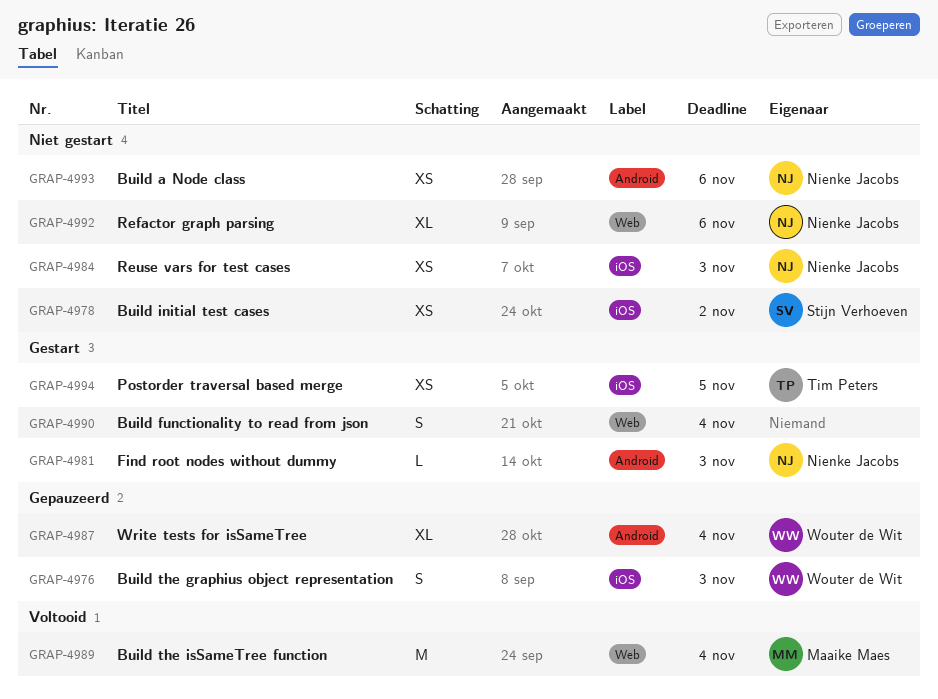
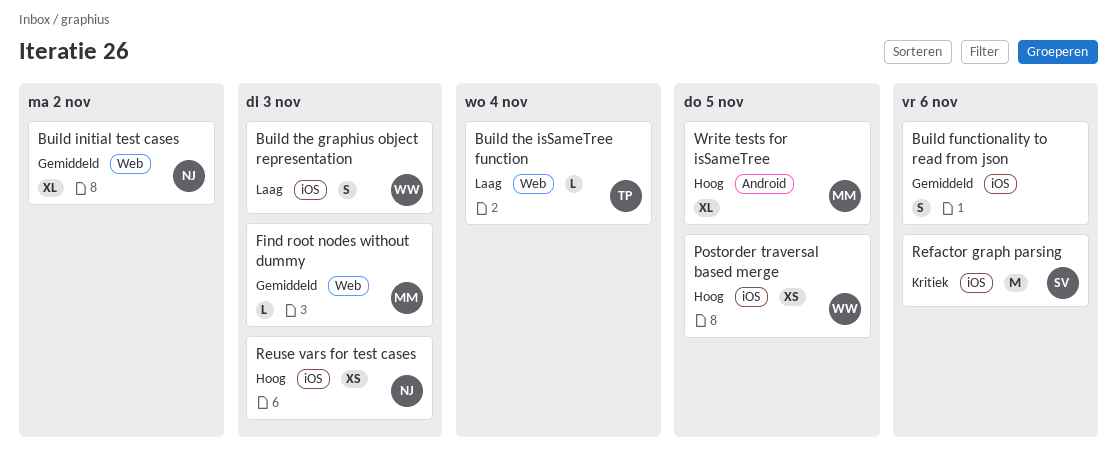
Build a Node class: present -> none
Build functionality to read from json, label: Web -> iOS
Build functionality to read from json, due: Nov 4 -> Nov 6
Build initial test cases, owner: Stijn Verhoeven -> Nienke Jacobs
Build initial test cases, label: iOS -> Web
Build initial test cases, estimate: XS -> XL
Build the isSameTree function, owner: Maaike Maes -> Tim Peters
Build the isSameTree function, estimate: M -> L
Find root nodes without dummy, owner: Nienke Jacobs -> Maaike Maes
Find root nodes without dummy, label: Android -> Web
Postorder traversal based merge, owner: Tim Peters -> Wouter de Wit
Refactor graph parsing, owner: Nienke Jacobs -> Stijn Verhoeven
Refactor graph parsing, label: Web -> iOS
Refactor graph parsing, estimate: XL -> M
Write tests for isSameTree, owner: Wouter de Wit -> Maaike Maes
Write tests for isSameTree, due: Nov 4 -> Nov 5

